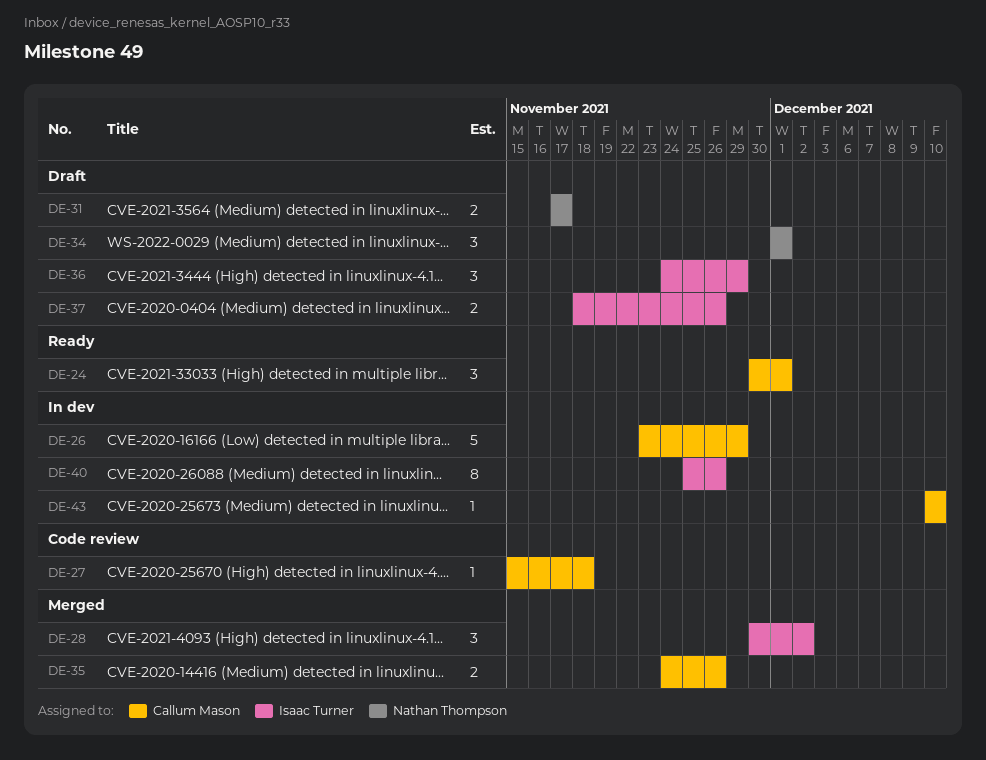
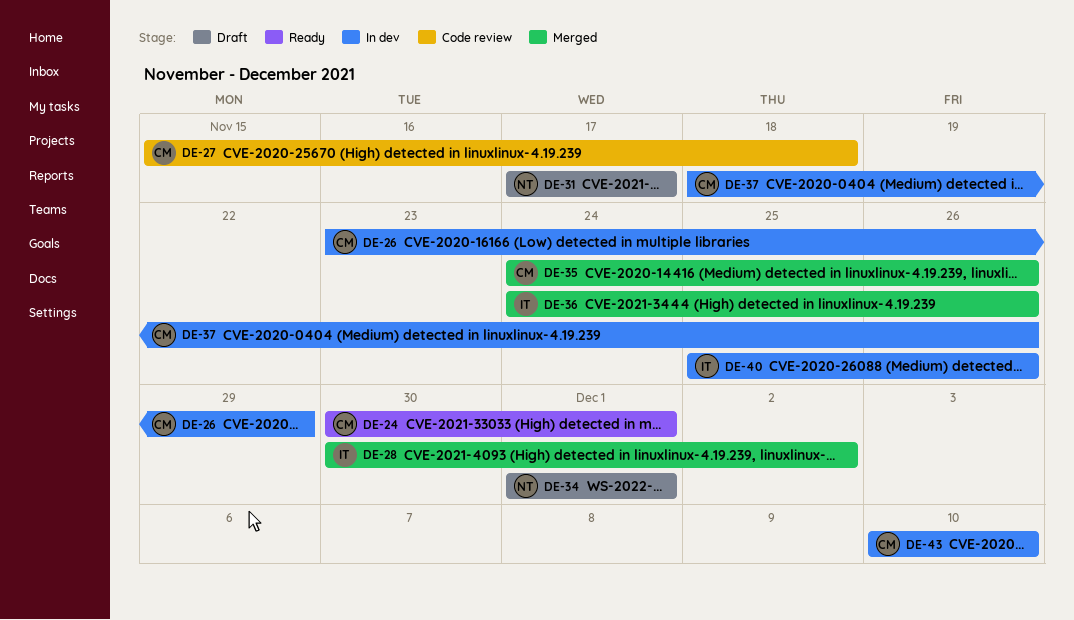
DE-36, status: Draft -> Merged
DE-36, due: Nov 29 -> Nov 26
DE-37, status: Draft -> In dev
DE-37, owner: Isaac Turner -> Callum Mason

